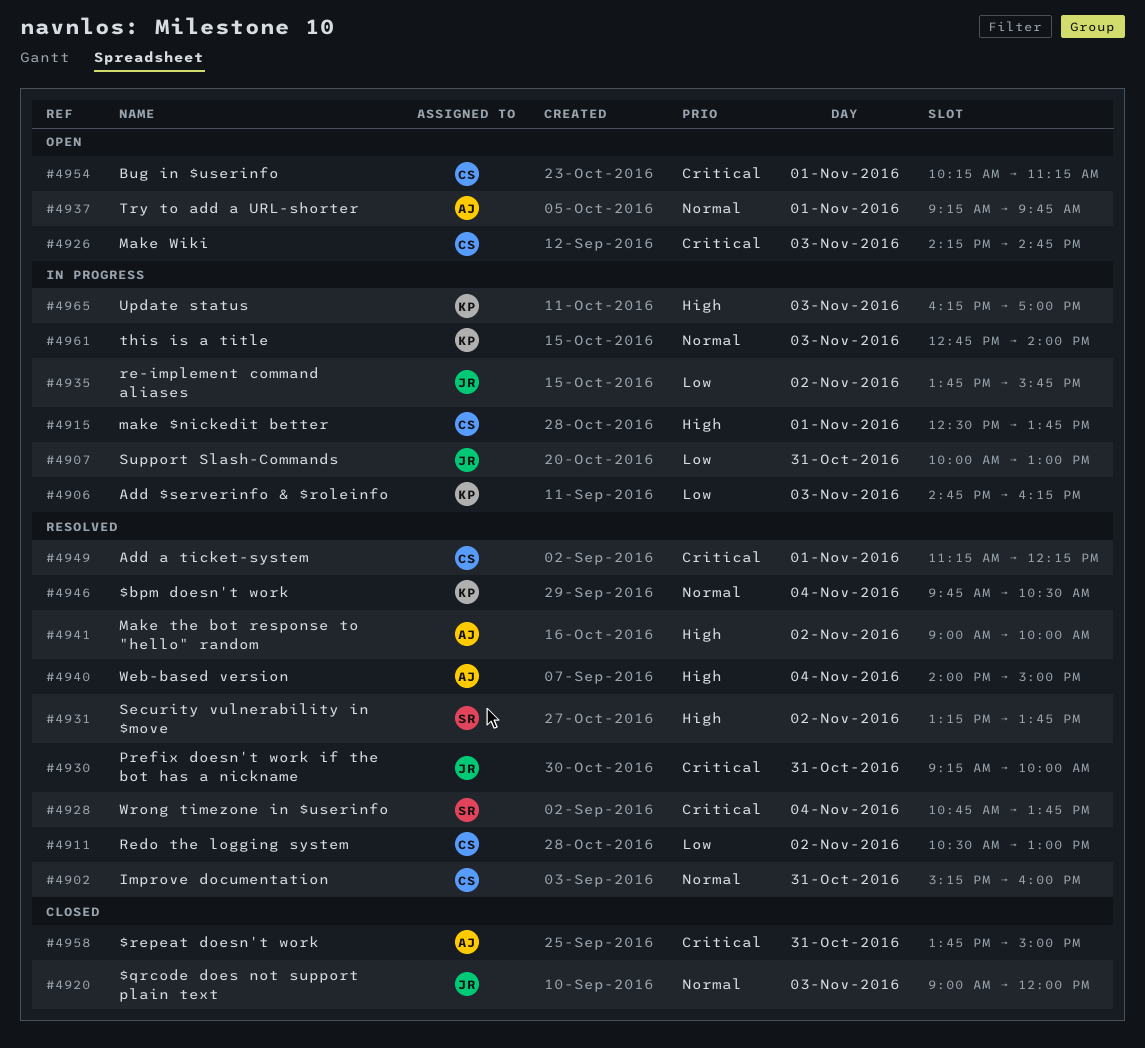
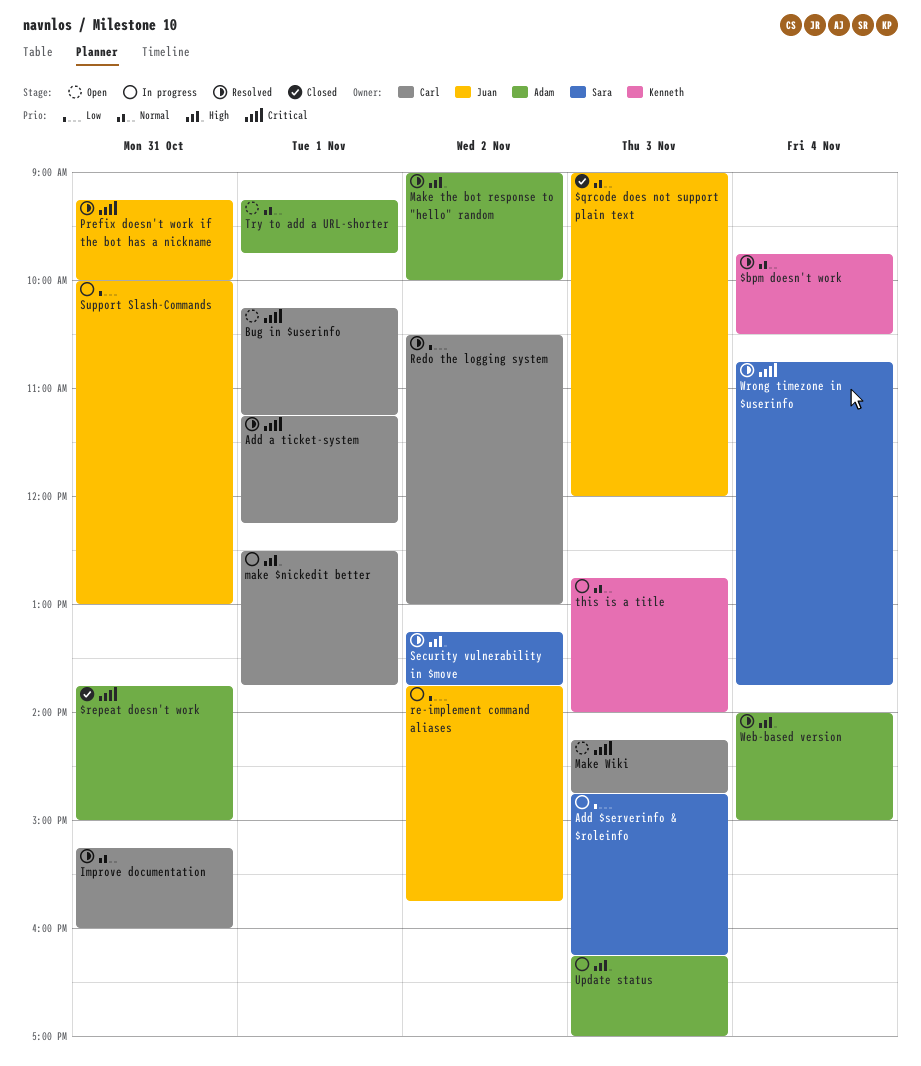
Add $serverinfo & $roleinfo, owner: Kenneth -> Sara
Update status, owner: Kenneth -> Adam

